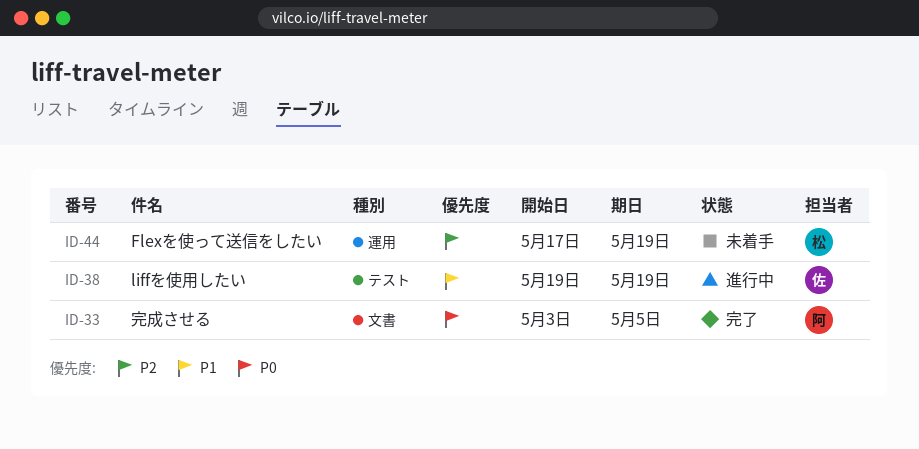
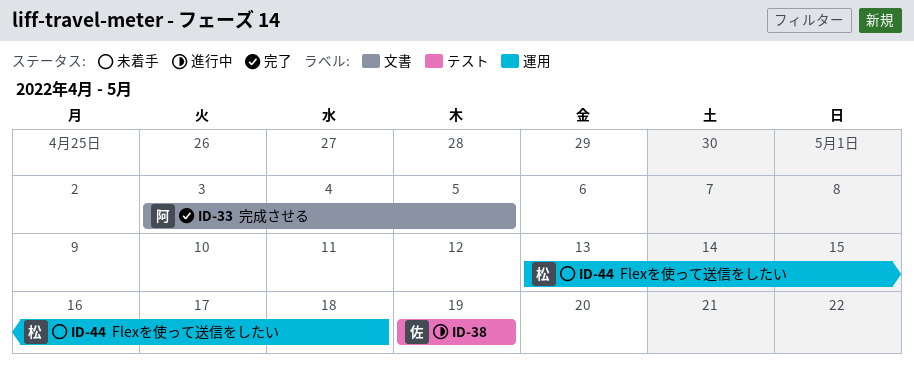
ID-44, start: May 17 -> May 13
ID-44, due: May 19 -> May 18

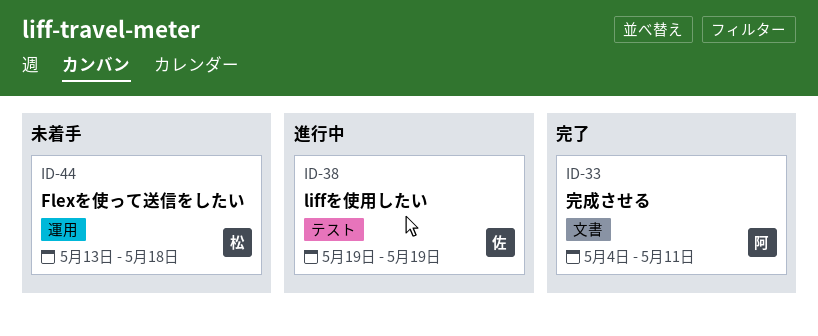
ID-33, start: May 3 -> May 4
ID-33, due: May 5 -> May 11

